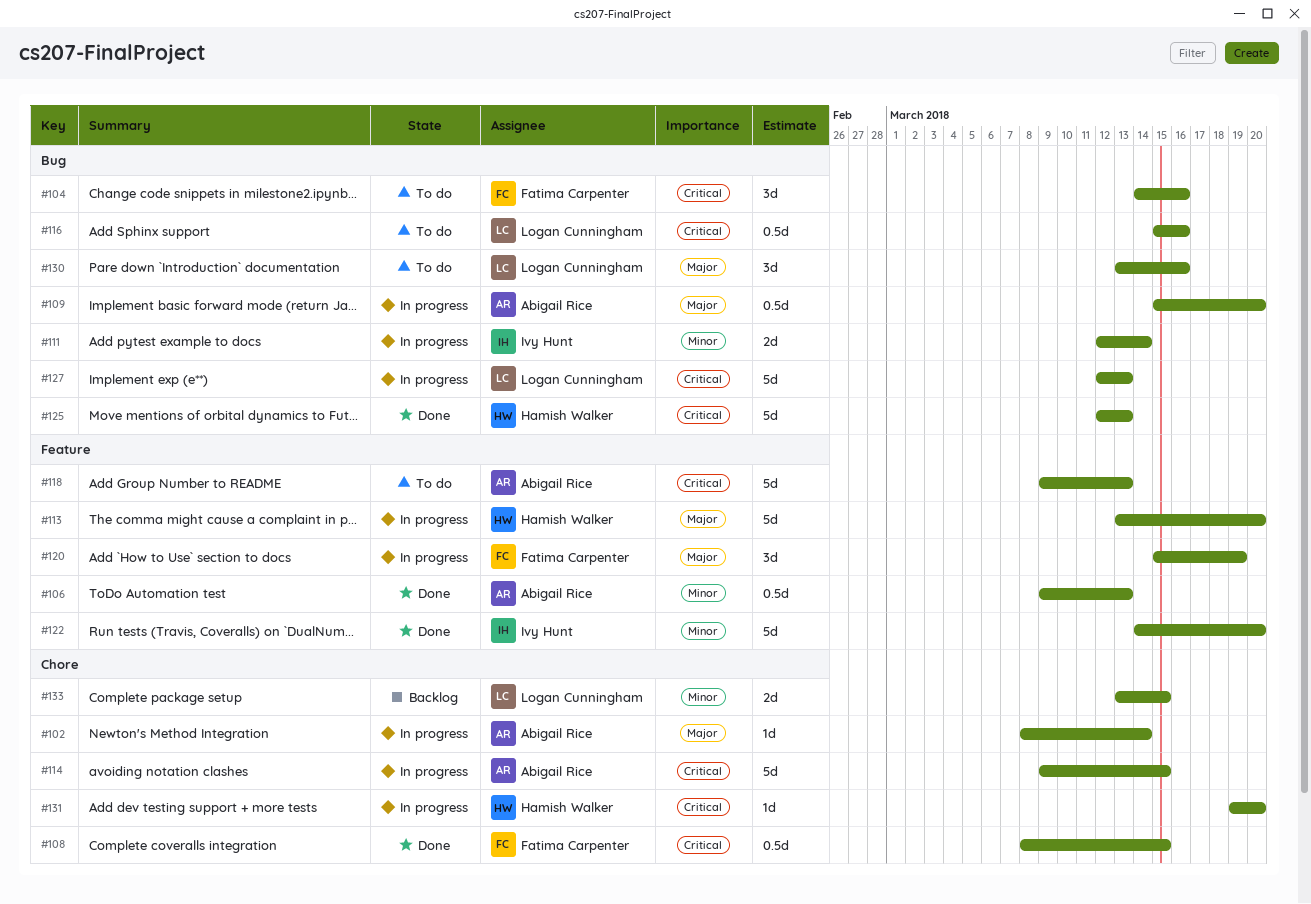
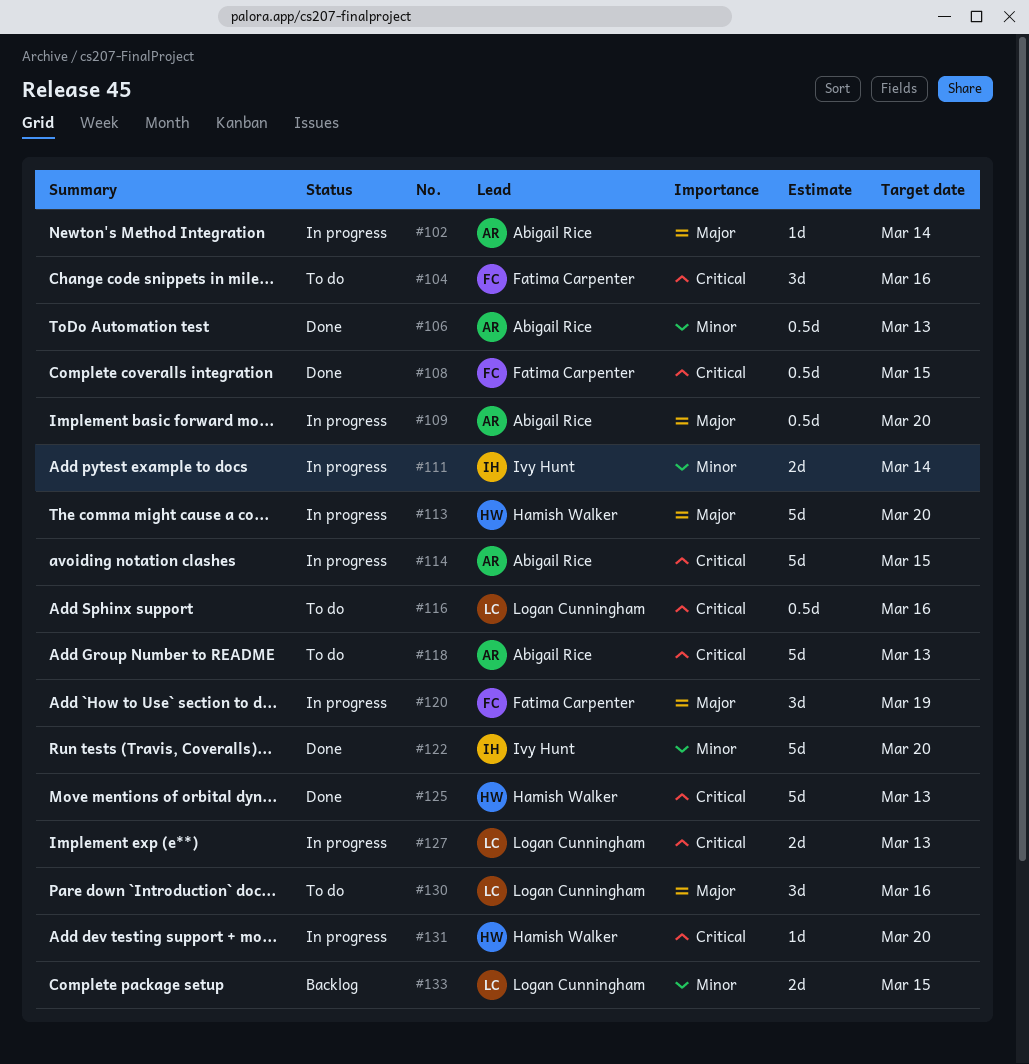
#127, estimate: 5d -> 2d

